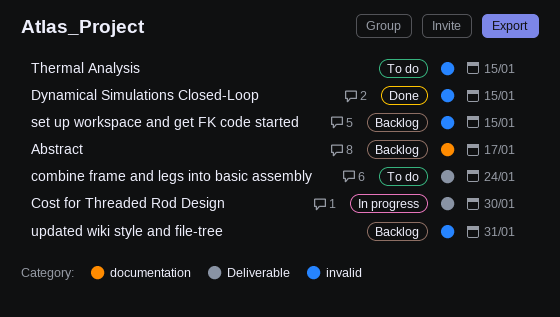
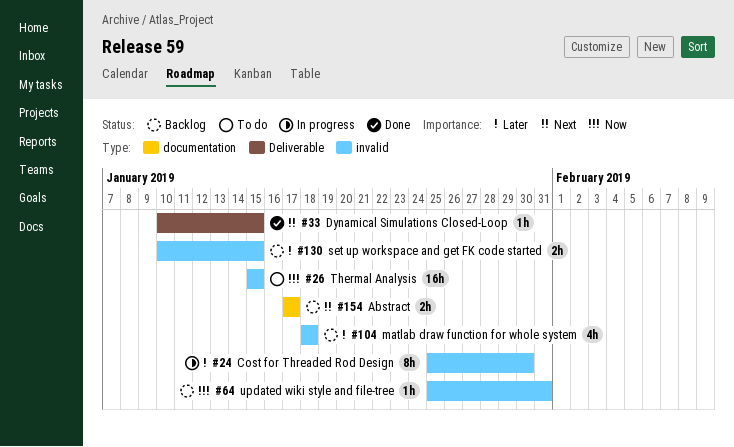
combine frame and legs into basic assembly: present -> none
Cost for Threaded Rod Design, label: Deliverable -> invalid
Dynamical Simulations Closed-Loop, label: invalid -> Deliverable
matlab draw function for whole system: none -> present

